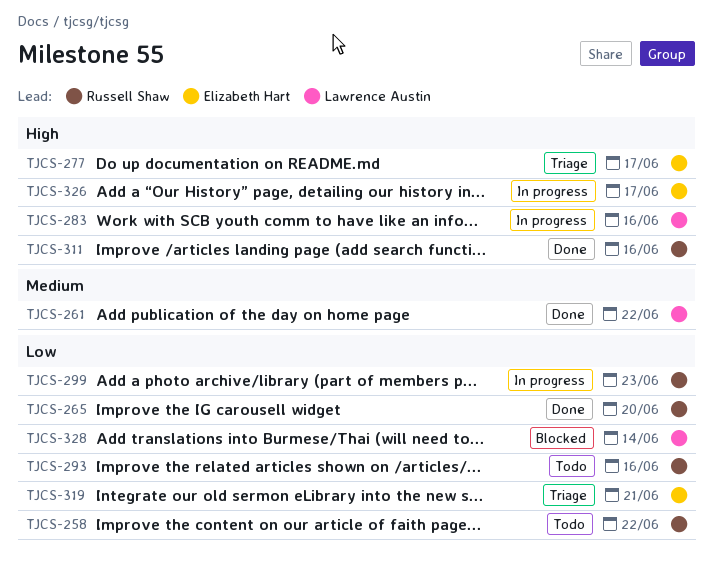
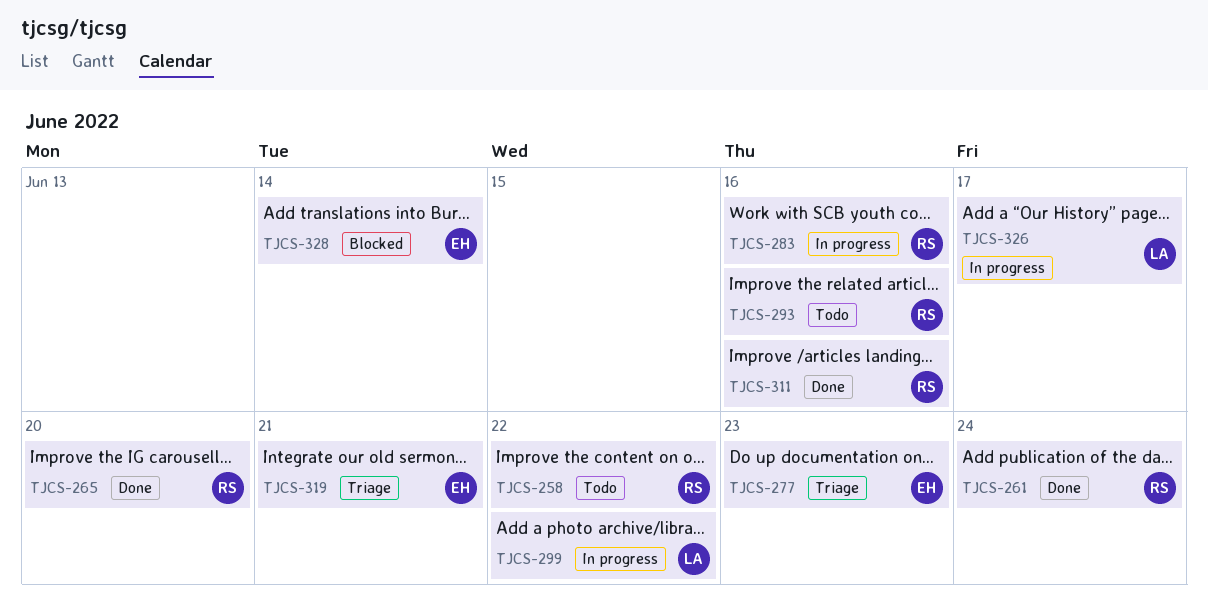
TJCS-261, owner: Lawrence Austin -> Russell Shaw
TJCS-261, due: Jun 22 -> Jun 24
TJCS-277, due: Jun 17 -> Jun 23
TJCS-283, owner: Lawrence Austin -> Russell Shaw
TJCS-299, owner: Russell Shaw -> Lawrence Austin
TJCS-299, due: Jun 23 -> Jun 22
TJCS-326, owner: Elizabeth Hart -> Lawrence Austin
TJCS-328, owner: Lawrence Austin -> Elizabeth Hart

